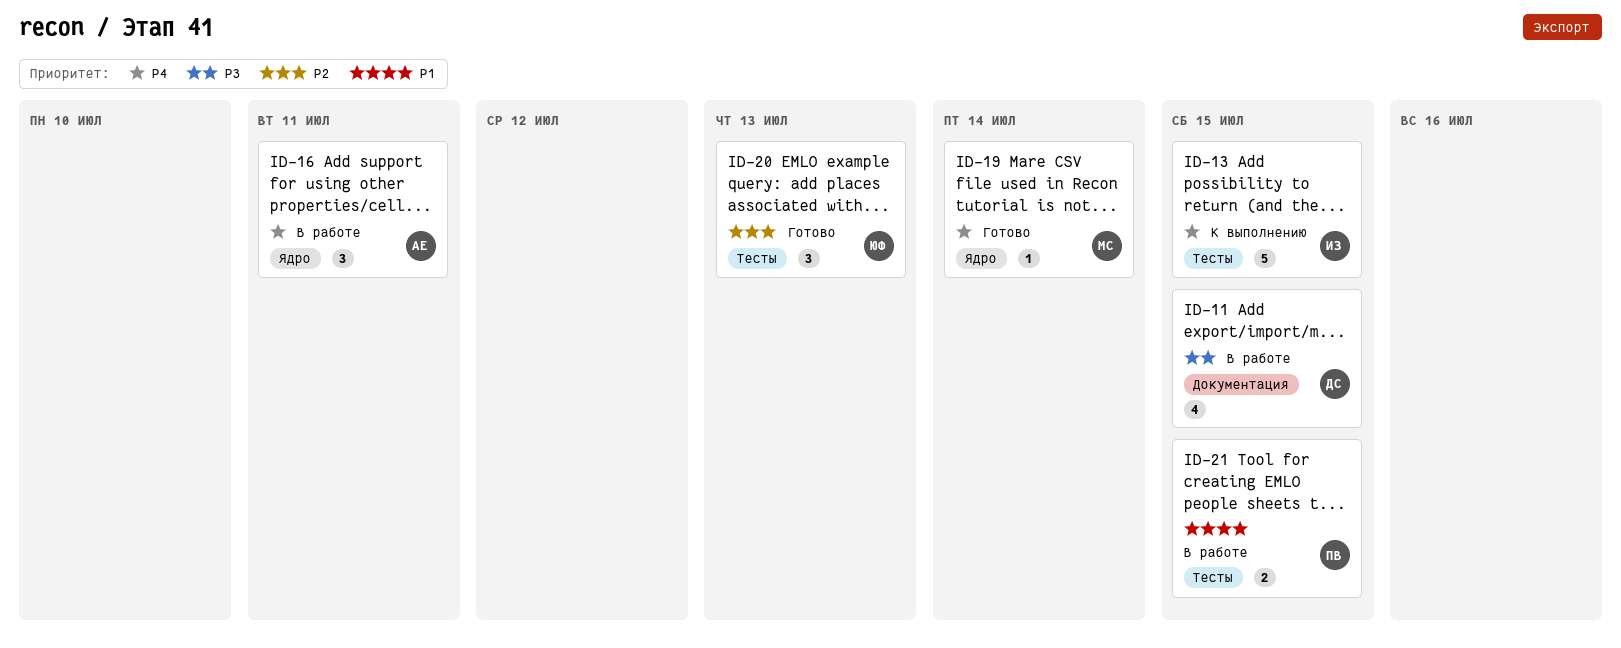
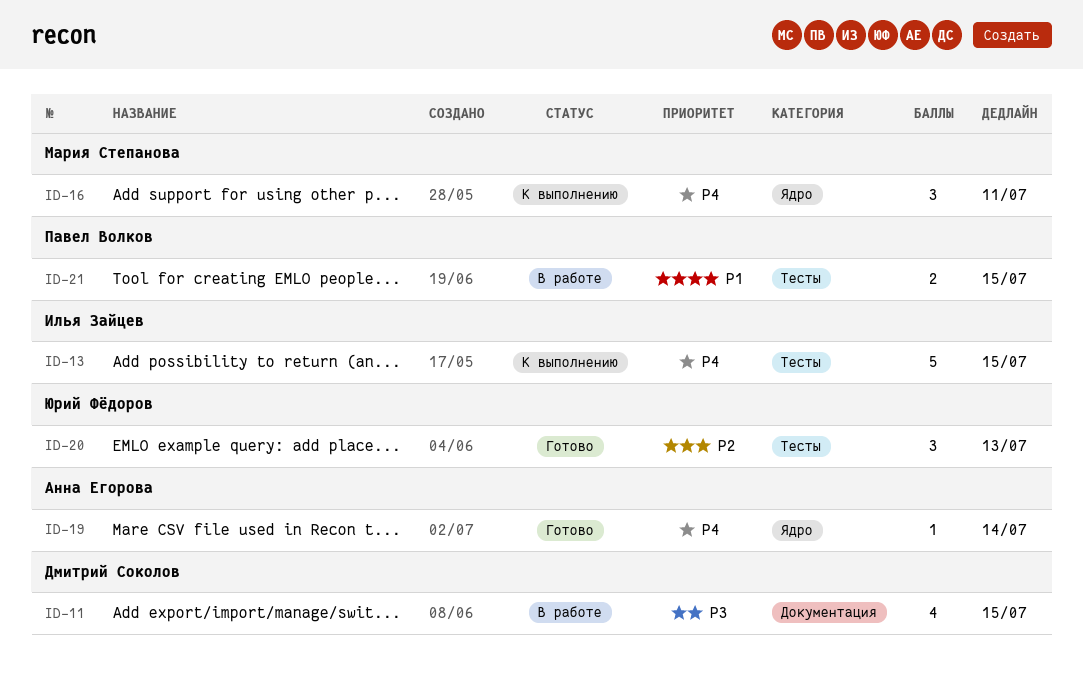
ID-16, status: В работе -> К выполнению
ID-16, owner: Анна Егорова -> Мария Степанова
ID-19, owner: Мария Степанова -> Анна Егорова

